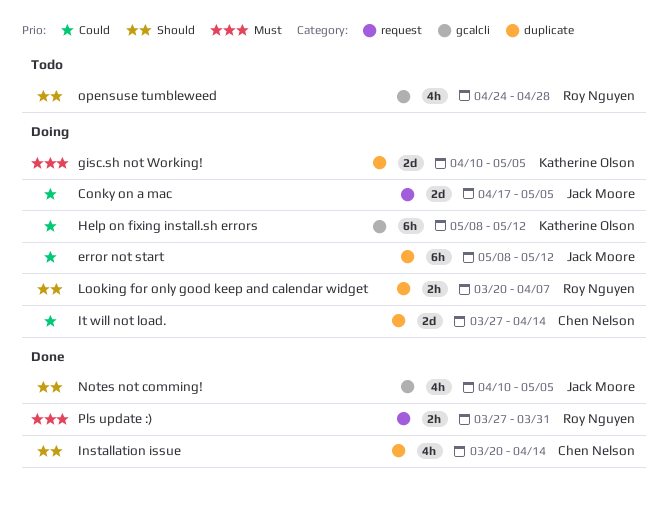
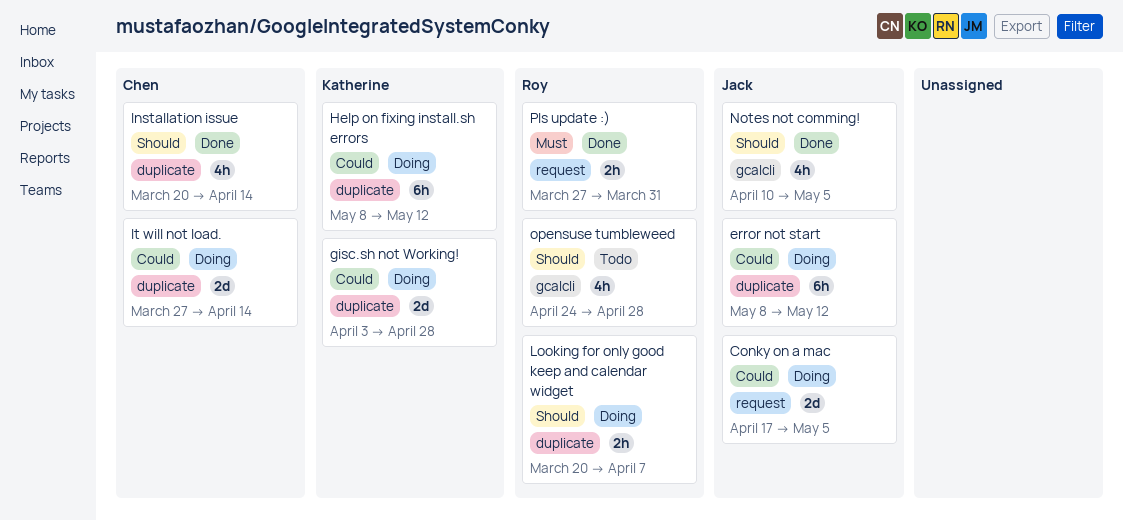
gisc.sh not Working!, priority: Must -> Could
gisc.sh not Working!, start: Apr 10 -> Apr 3
gisc.sh not Working!, due: May 5 -> Apr 28
Help on fixing install.sh errors, label: gcalcli -> duplicate

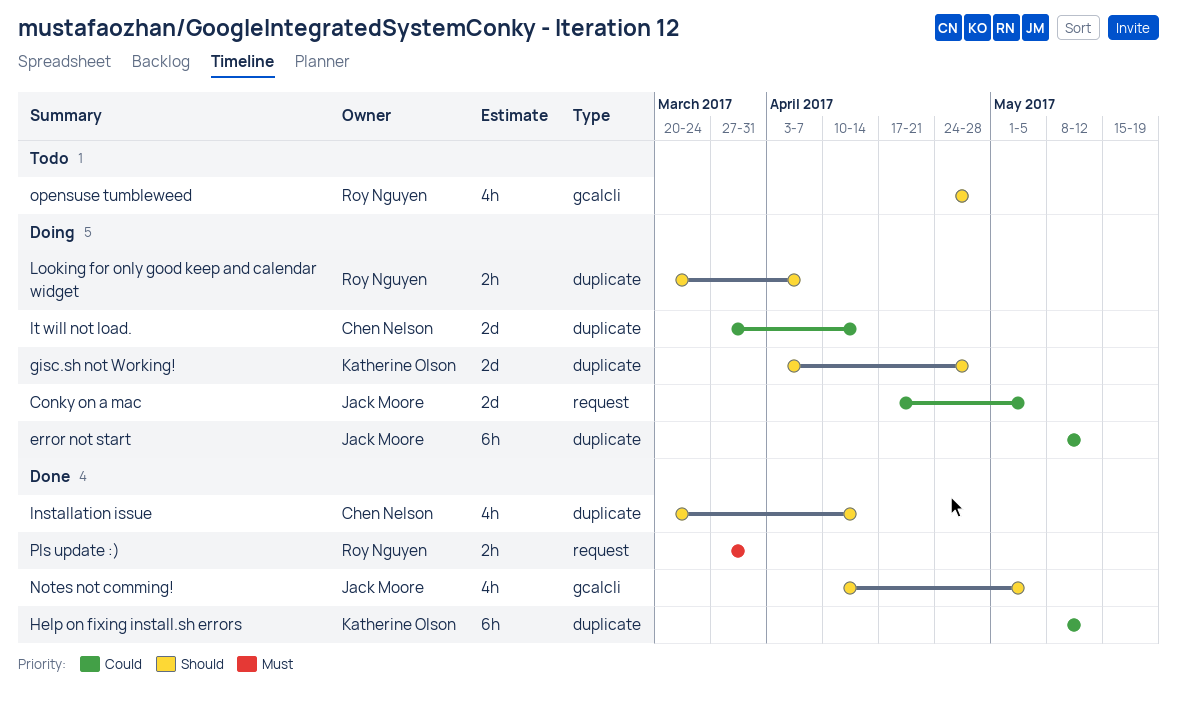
gisc.sh not Working!, priority: Could -> Should
Help on fixing install.sh errors, status: Doing -> Done

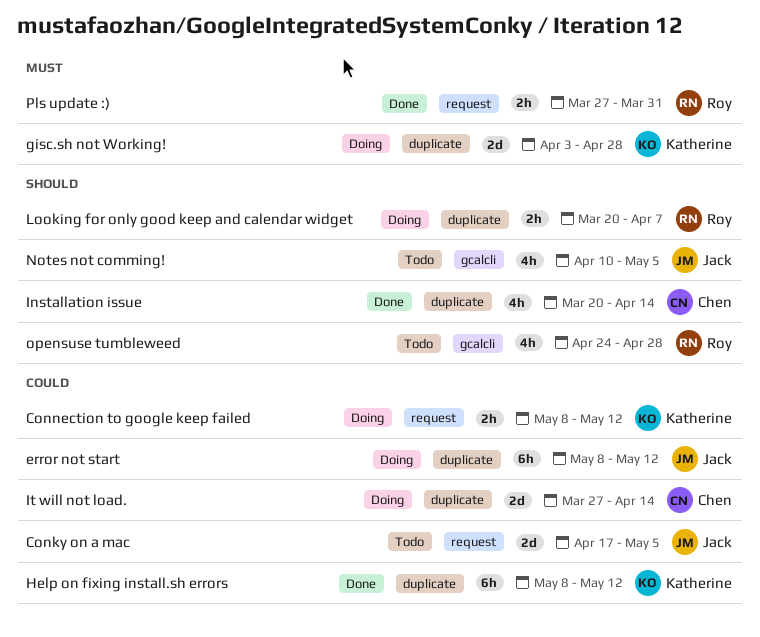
Conky on a mac, status: Doing -> Todo
Connection to google keep failed: none -> present
gisc.sh not Working!, priority: Should -> Must
Notes not comming!, status: Done -> Todo

